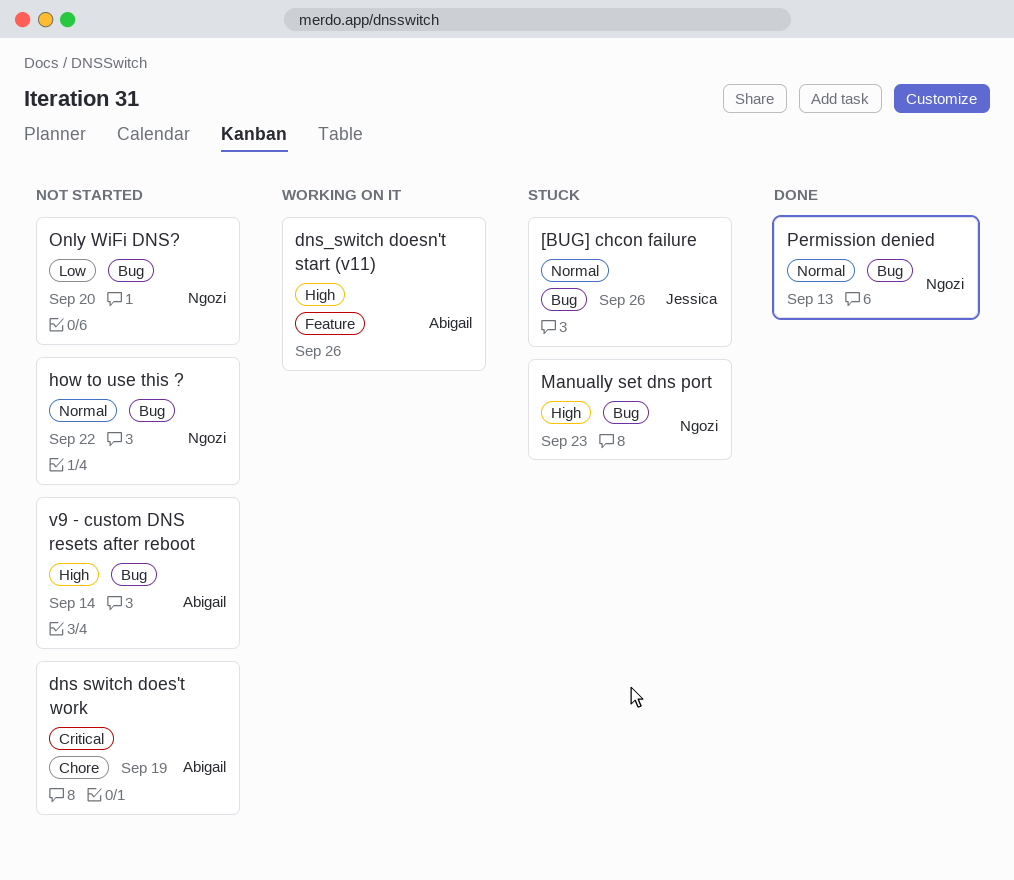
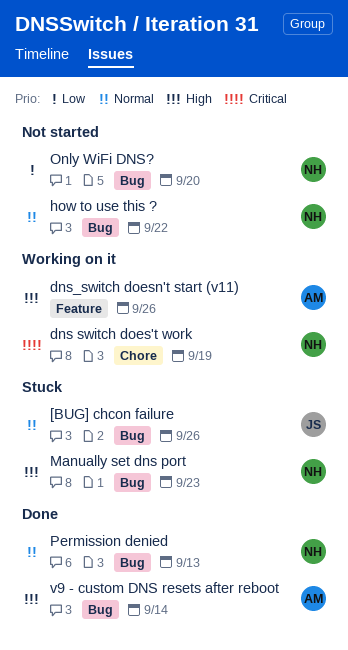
dns switch does't work, status: Not started -> Working on it
dns switch does't work, owner: Abigail -> Ngozi
v9 - custom DNS resets after reboot, status: Not started -> Done

